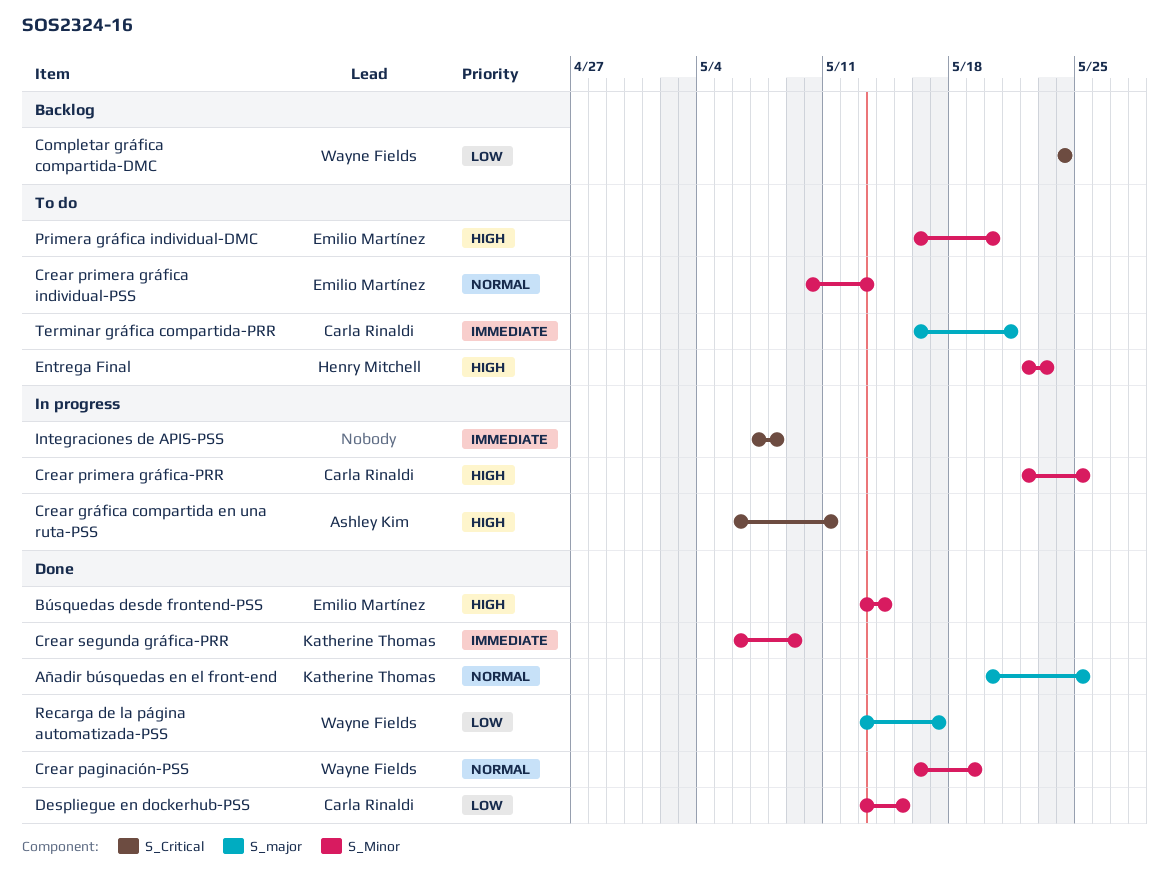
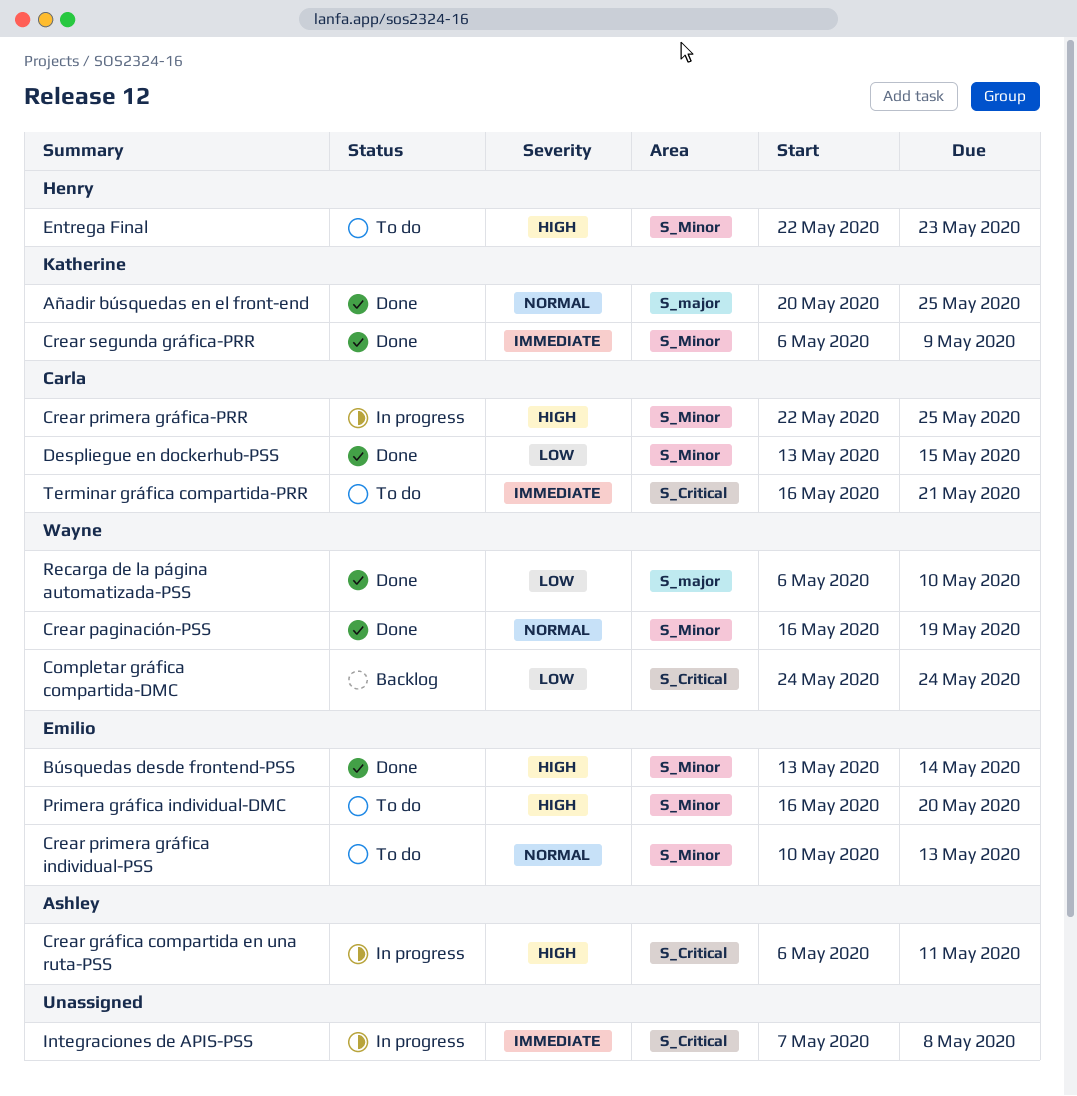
Recarga de la página automatizada-PSS, start: May 13 -> May 6
Recarga de la página automatizada-PSS, due: May 17 -> May 10
Terminar gráfica compartida-PRR, label: S_major -> S_Critical

